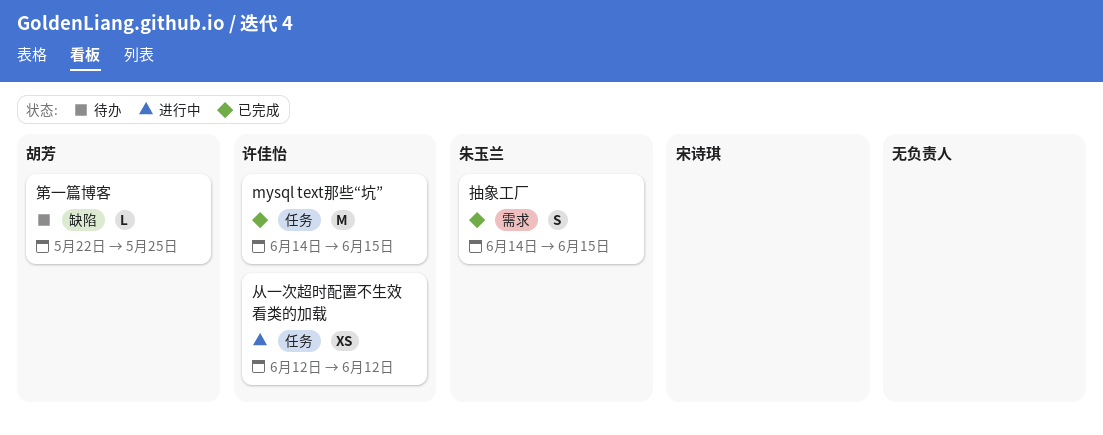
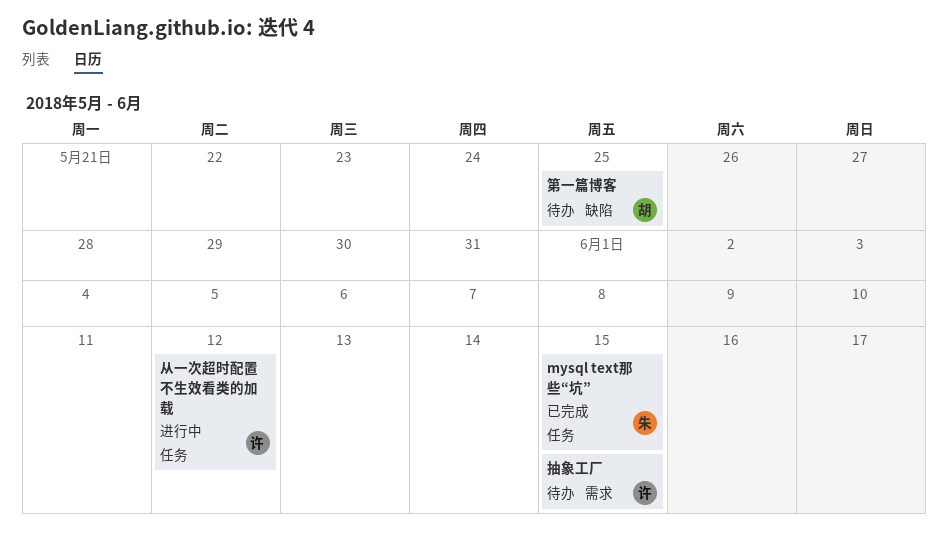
mysql text那些“坑”, owner: 许佳怡 -> 朱玉兰
抽象工厂, status: 已完成 -> 待办
抽象工厂, owner: 朱玉兰 -> 许佳怡

